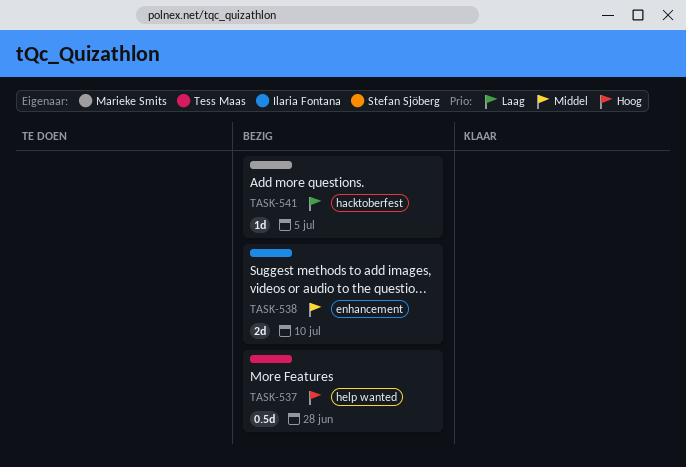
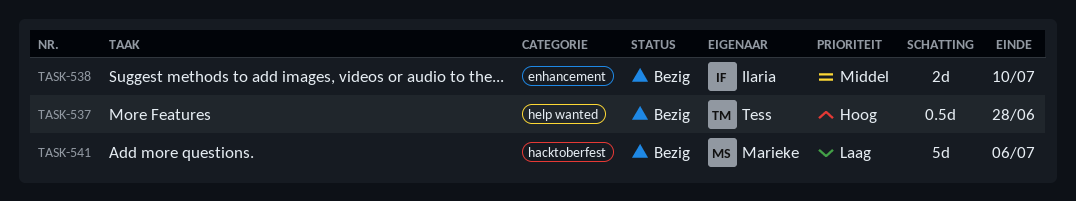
TASK-541, estimate: 1d -> 5d
TASK-541, due: Jul 5 -> Jul 6

